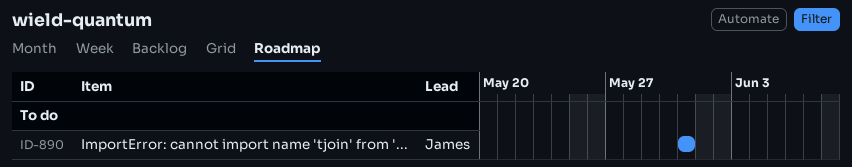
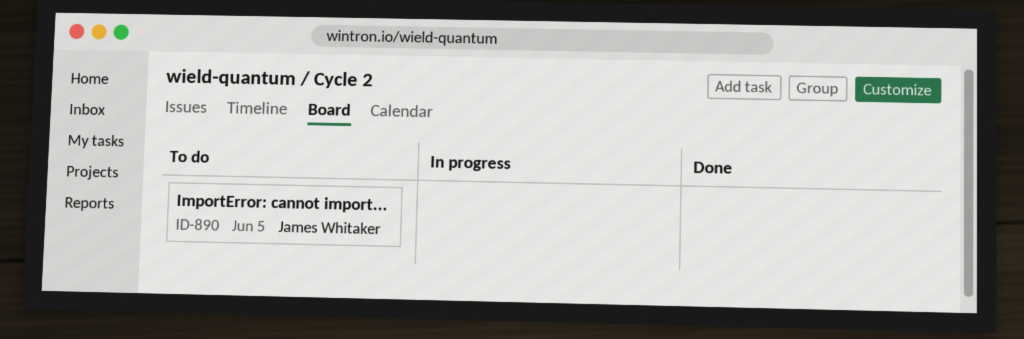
ID-890, due: May 31 -> Jun 5

